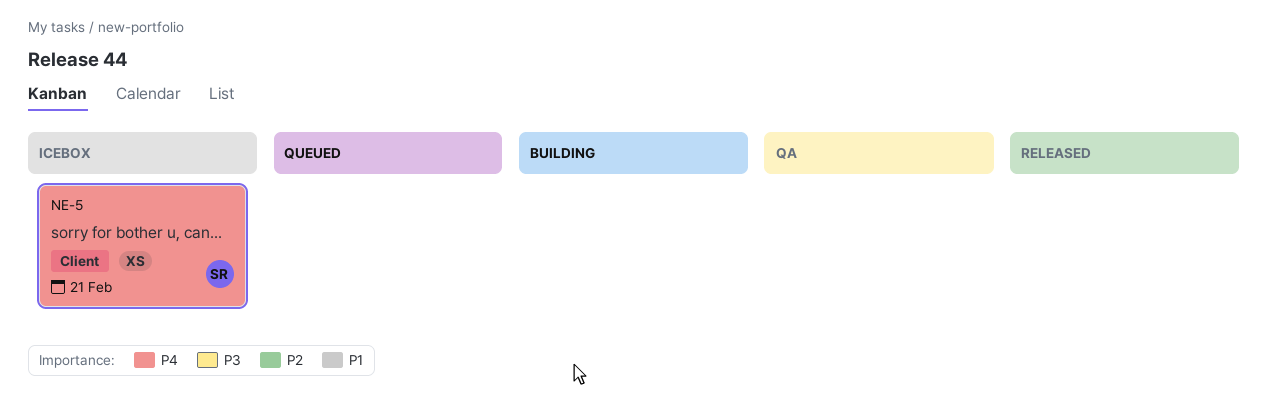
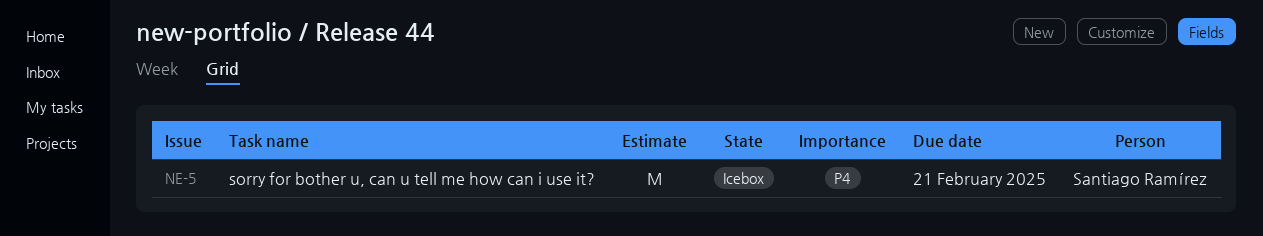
NE-5, estimate: XS -> M

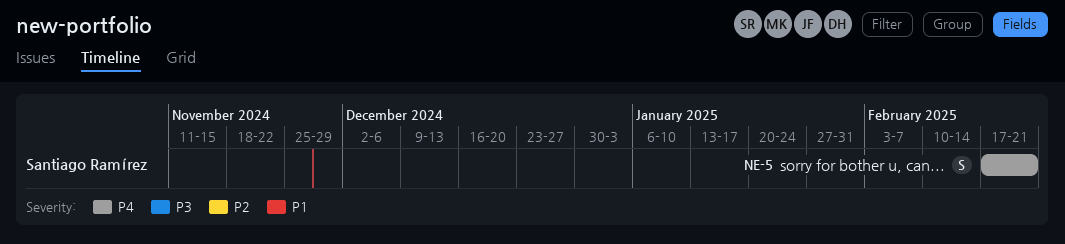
NE-5, estimate: M -> S

